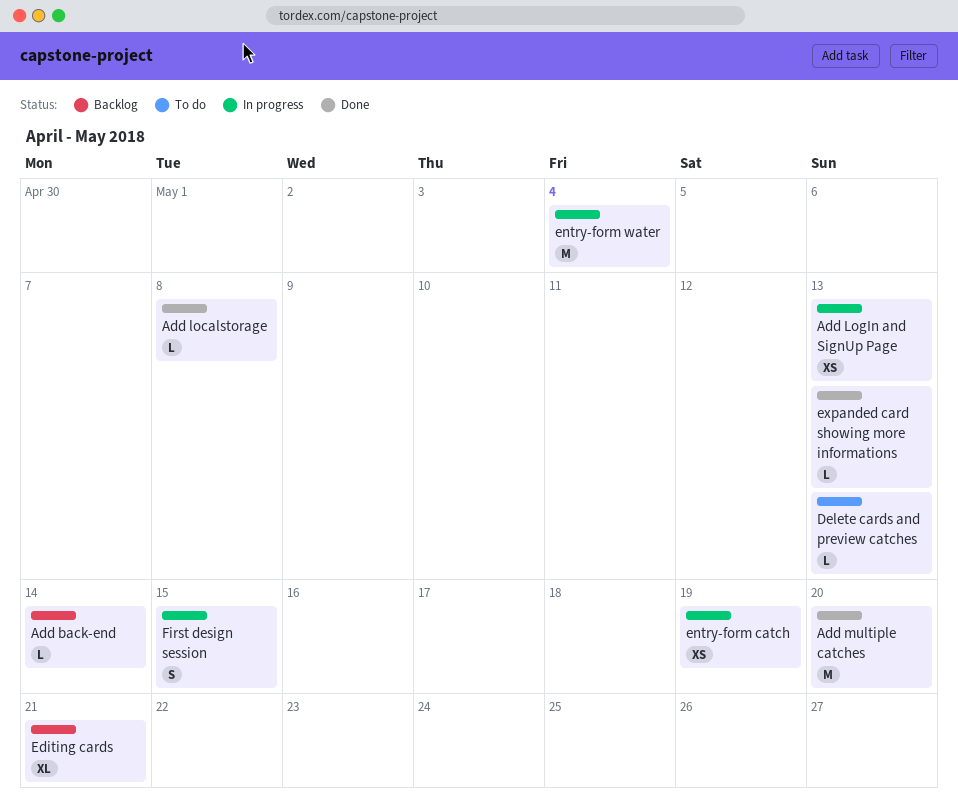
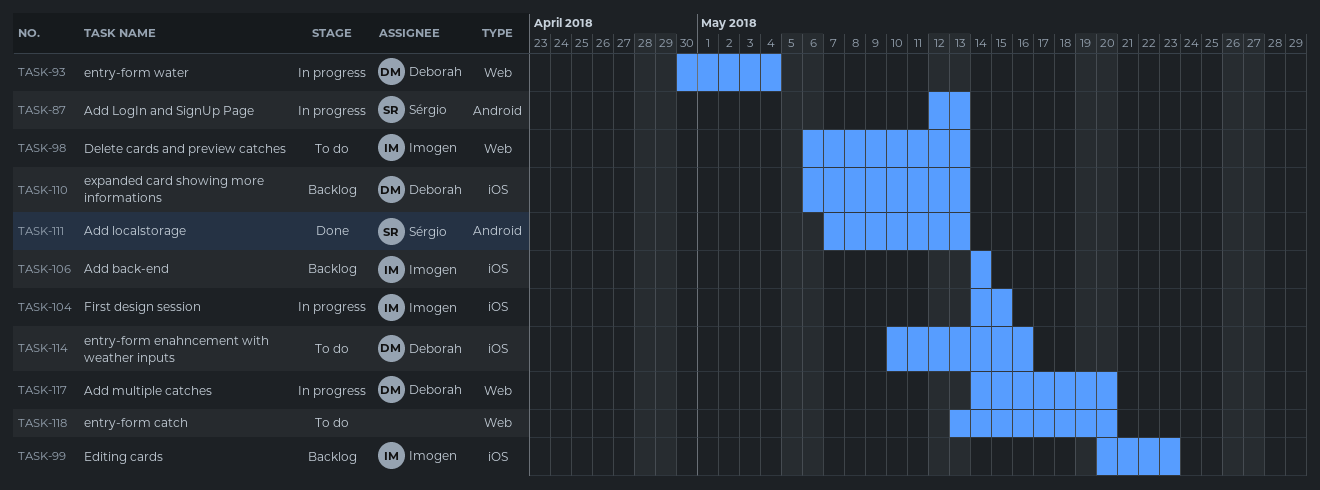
Add localstorage, due: May 8 -> May 13
Add multiple catches, status: Done -> In progress
Editing cards, due: May 21 -> May 23
entry-form catch, status: In progress -> To do
entry-form catch, due: May 19 -> May 20
entry-form enahncement with weather inputs: none -> present
expanded card showing more informations, status: Done -> Backlog

